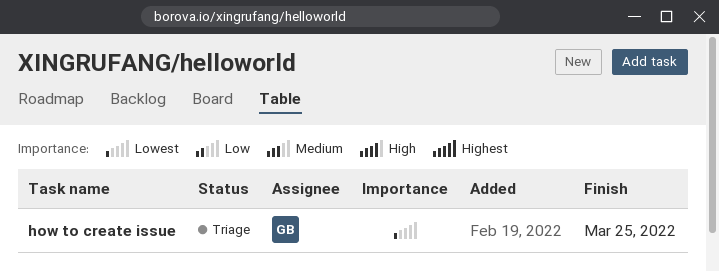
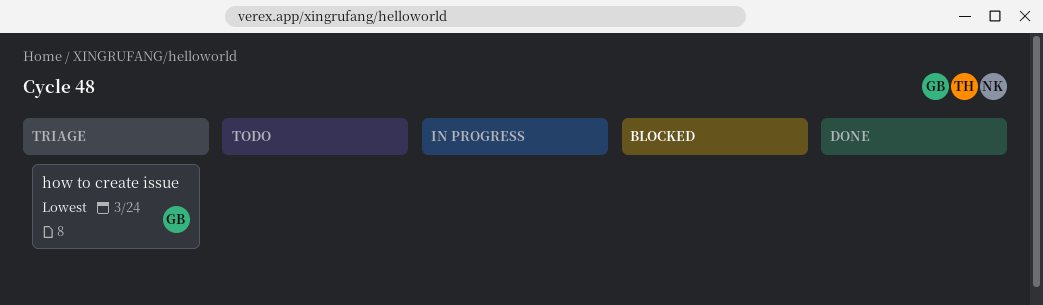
how to create issue, due: Mar 25 -> Mar 24

